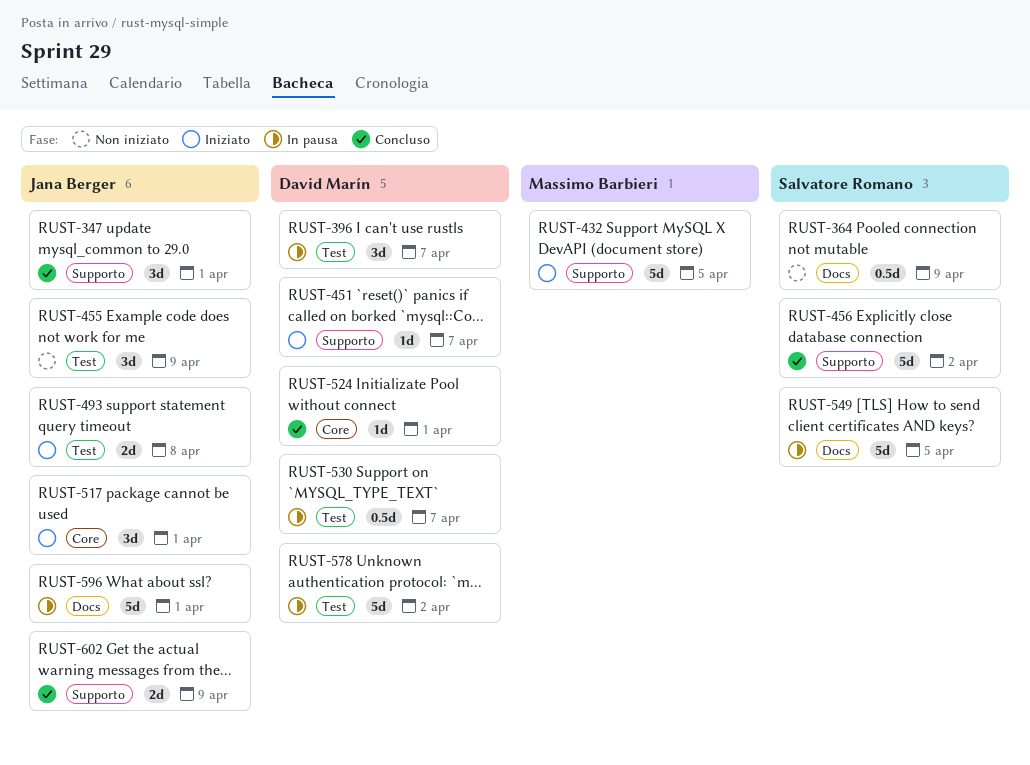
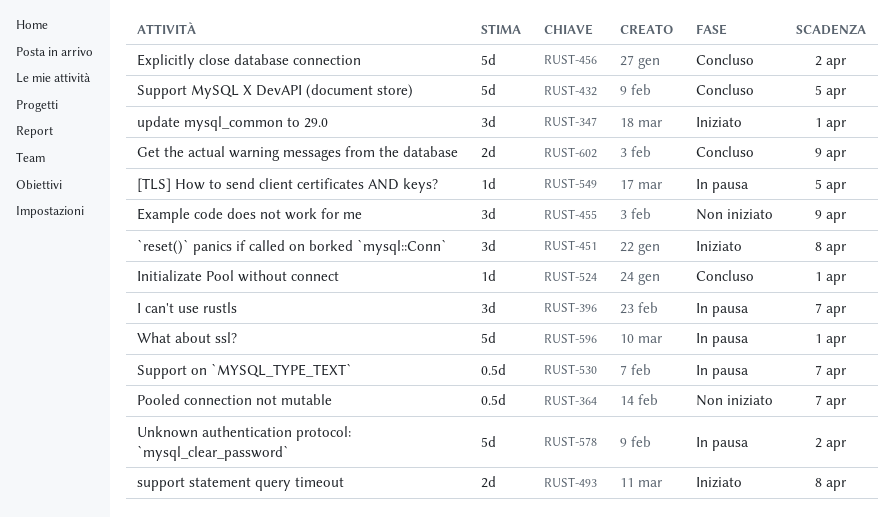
RUST-347, status: Concluso -> Iniziato
RUST-364, due: Apr 9 -> Apr 7
RUST-432, status: Iniziato -> Concluso
RUST-451, estimate: 1d -> 3d
RUST-451, due: Apr 7 -> Apr 8
RUST-517: present -> none
RUST-549, estimate: 5d -> 1d

